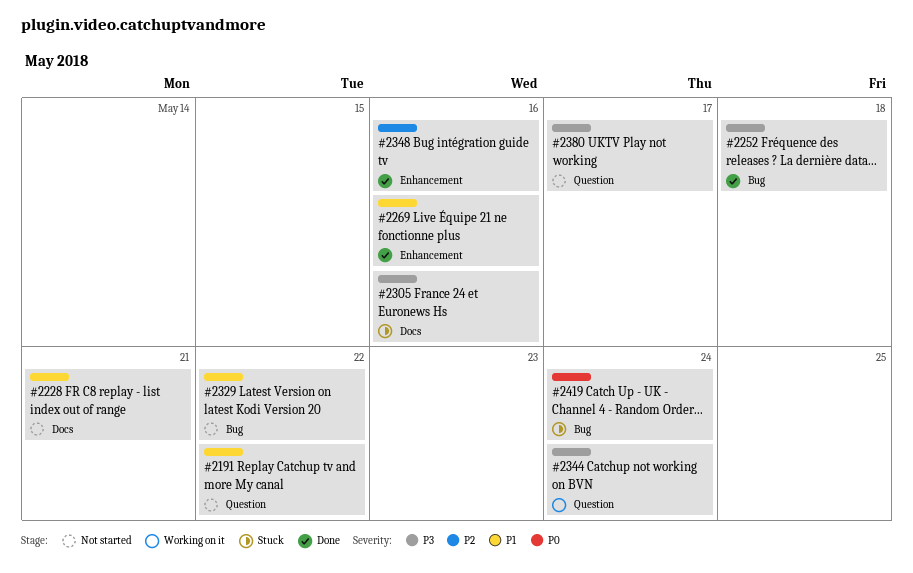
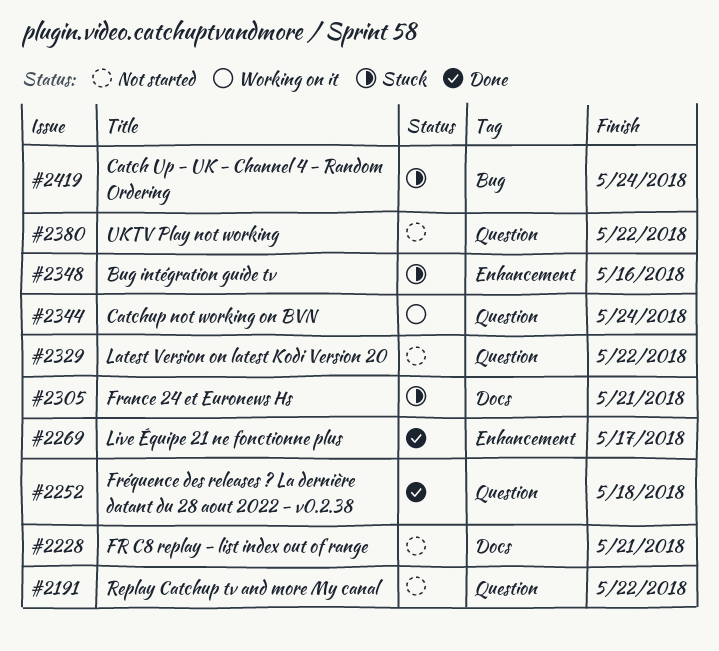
#2252, label: Bug -> Question
#2269, due: May 16 -> May 17
#2305, due: May 16 -> May 21
#2329, label: Bug -> Question
#2348, status: Done -> Stuck
#2380, due: May 17 -> May 22

